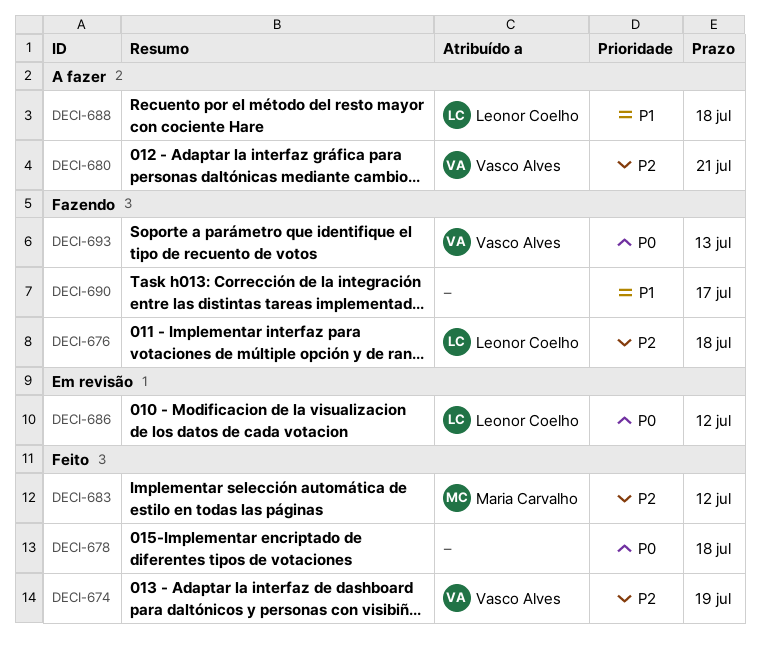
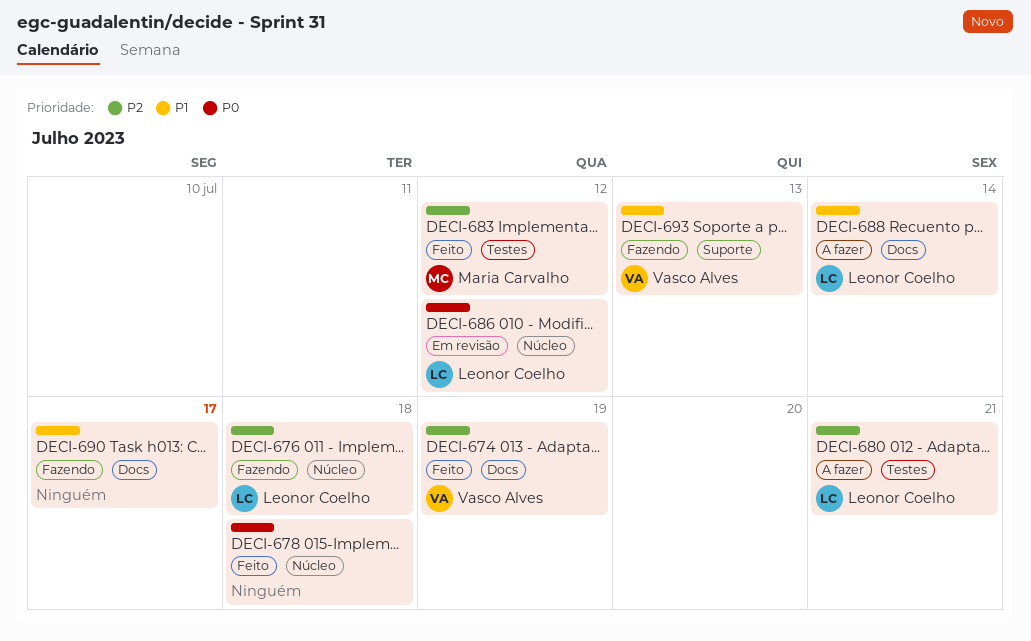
DECI-680, owner: Vasco Alves -> Leonor Coelho
DECI-688, due: Jul 18 -> Jul 14
DECI-693, priority: P0 -> P1

